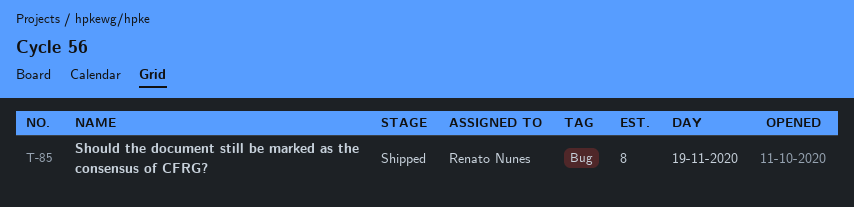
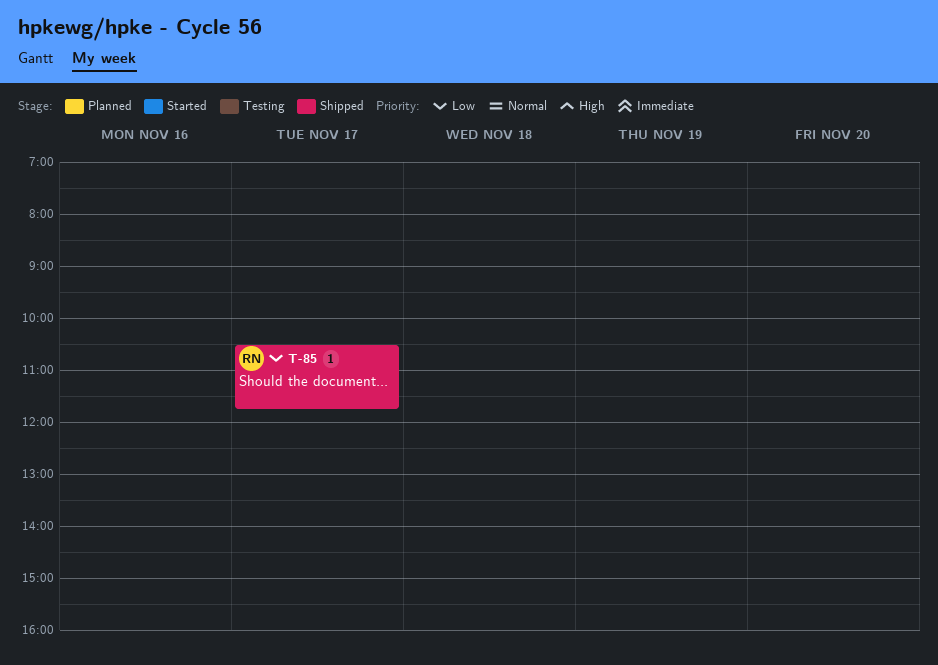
T-85, estimate: 8 -> 1
T-85, day: Nov 19 -> Nov 17

